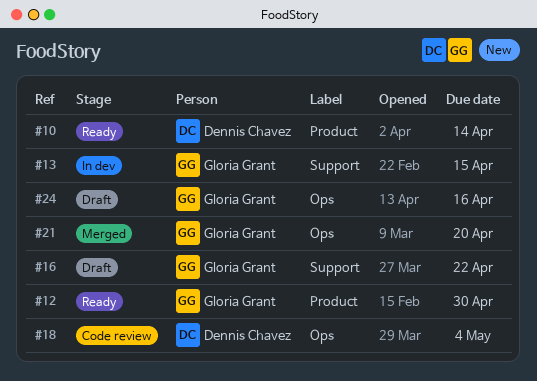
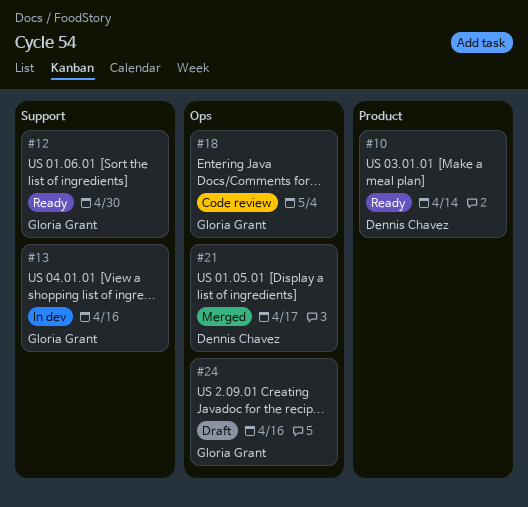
#12, label: Product -> Support
#13, due: Apr 15 -> Apr 16
#16: present -> none
#18, owner: Dennis Chavez -> Gloria Grant
#21, owner: Gloria Grant -> Dennis Chavez
#21, due: Apr 20 -> Apr 17

